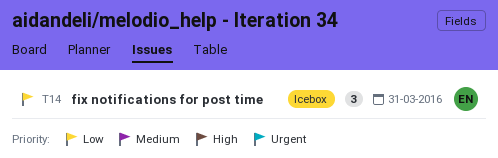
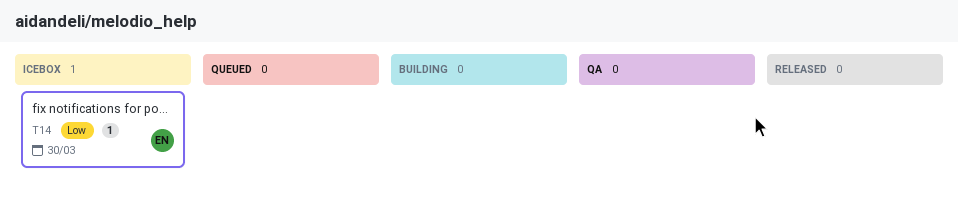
T14, estimate: 3 -> 1
T14, due: Mar 31 -> Mar 30

